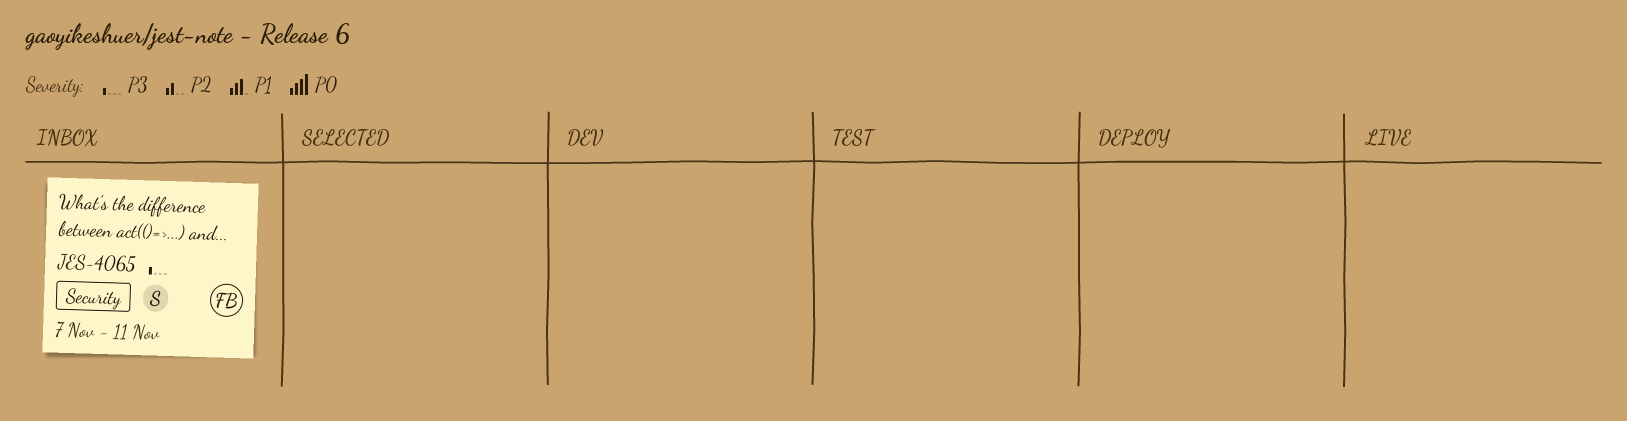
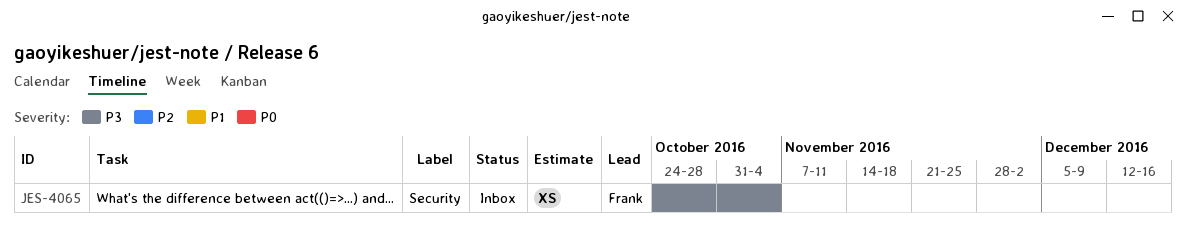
JES-4065, estimate: S -> XS
JES-4065, start: Nov 7 -> Oct 24
JES-4065, due: Nov 11 -> Nov 4

